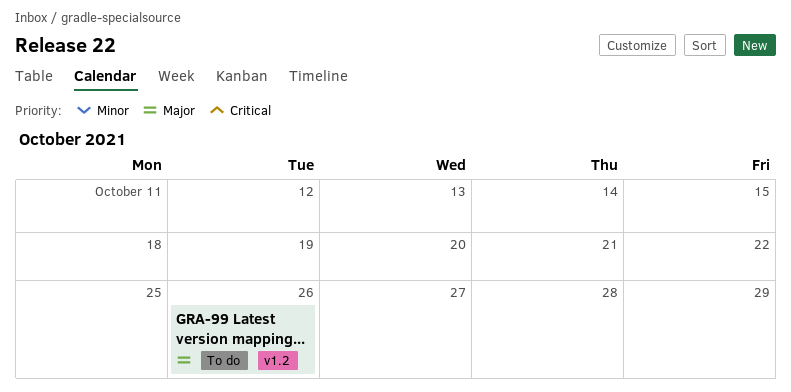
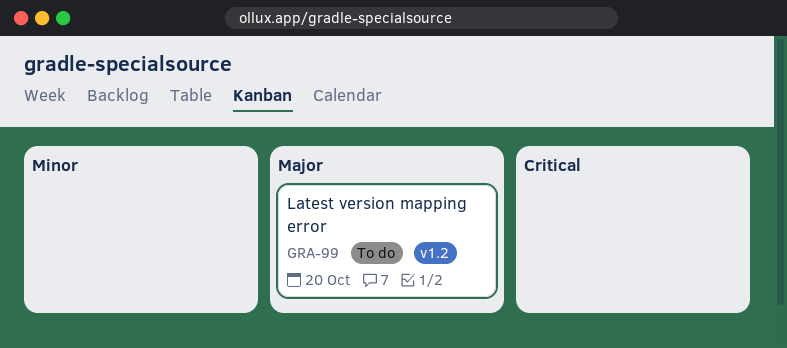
GRA-99, due: Oct 26 -> Oct 20

